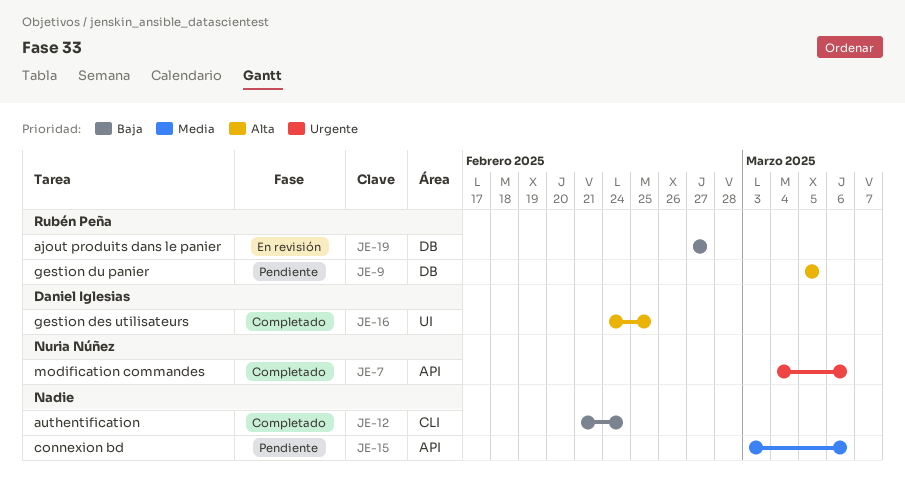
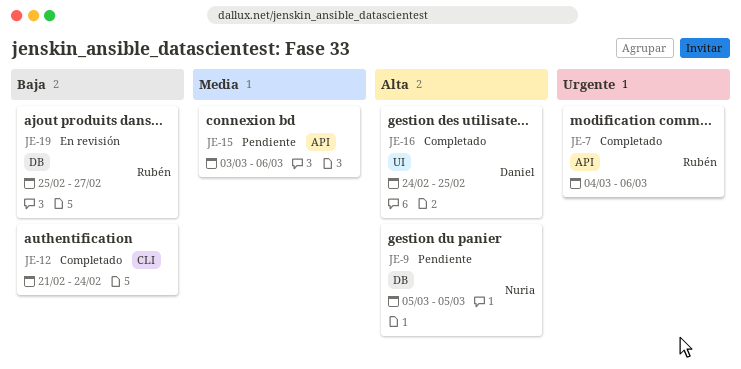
JE-7, owner: Nuria Núñez -> Rubén Peña
JE-9, owner: Rubén Peña -> Nuria Núñez
JE-19, start: Feb 27 -> Feb 25

